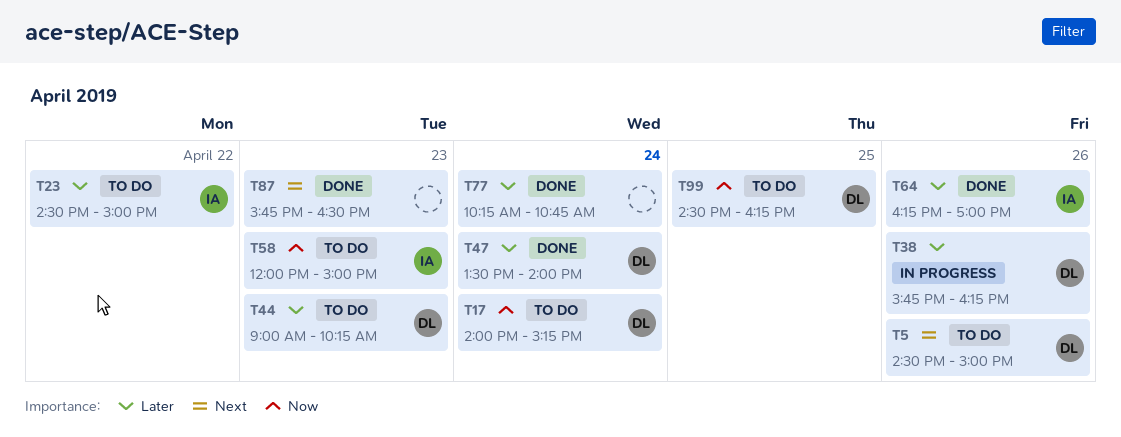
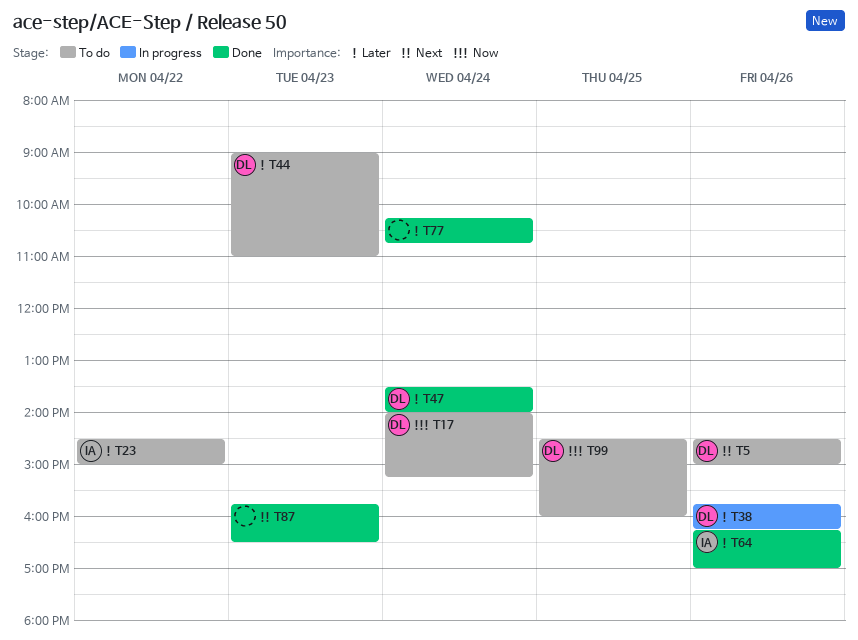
T44, ends: 10:15 -> 11:00
T58: present -> none
T99, ends: 16:15 -> 16:00

